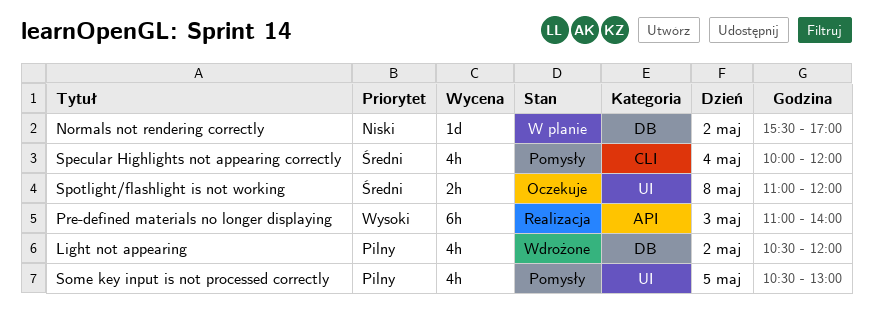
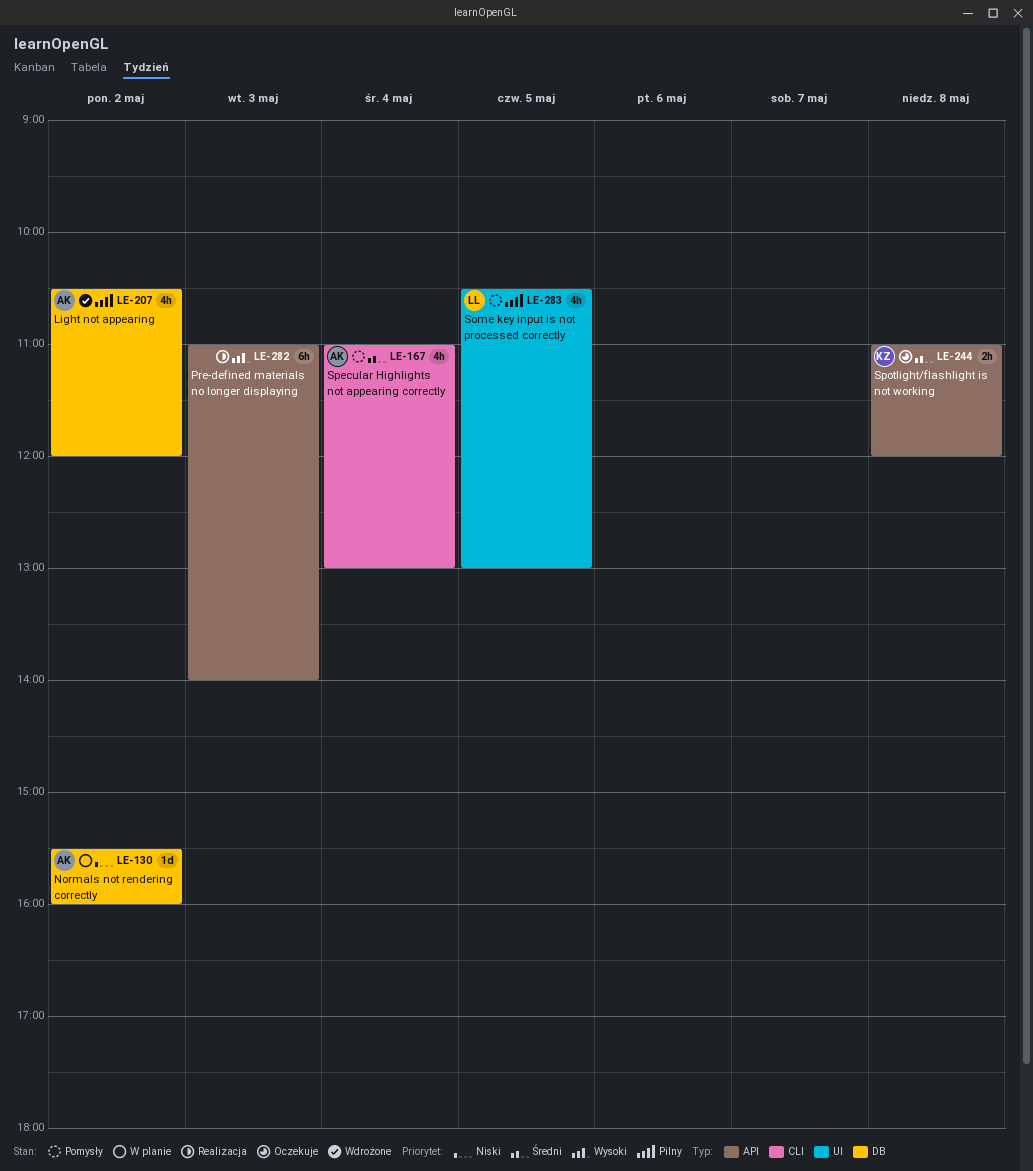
Normals not rendering correctly, ends: 17:00 -> 16:00
Specular Highlights not appearing correctly, begins: 10:00 -> 11:00
Specular Highlights not appearing correctly, ends: 12:00 -> 13:00
Spotlight/flashlight is not working, label: UI -> API

